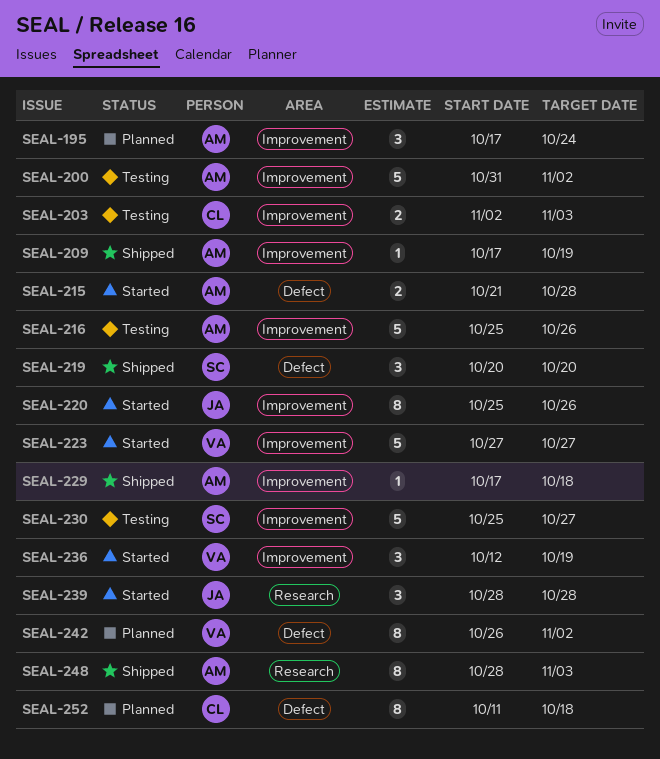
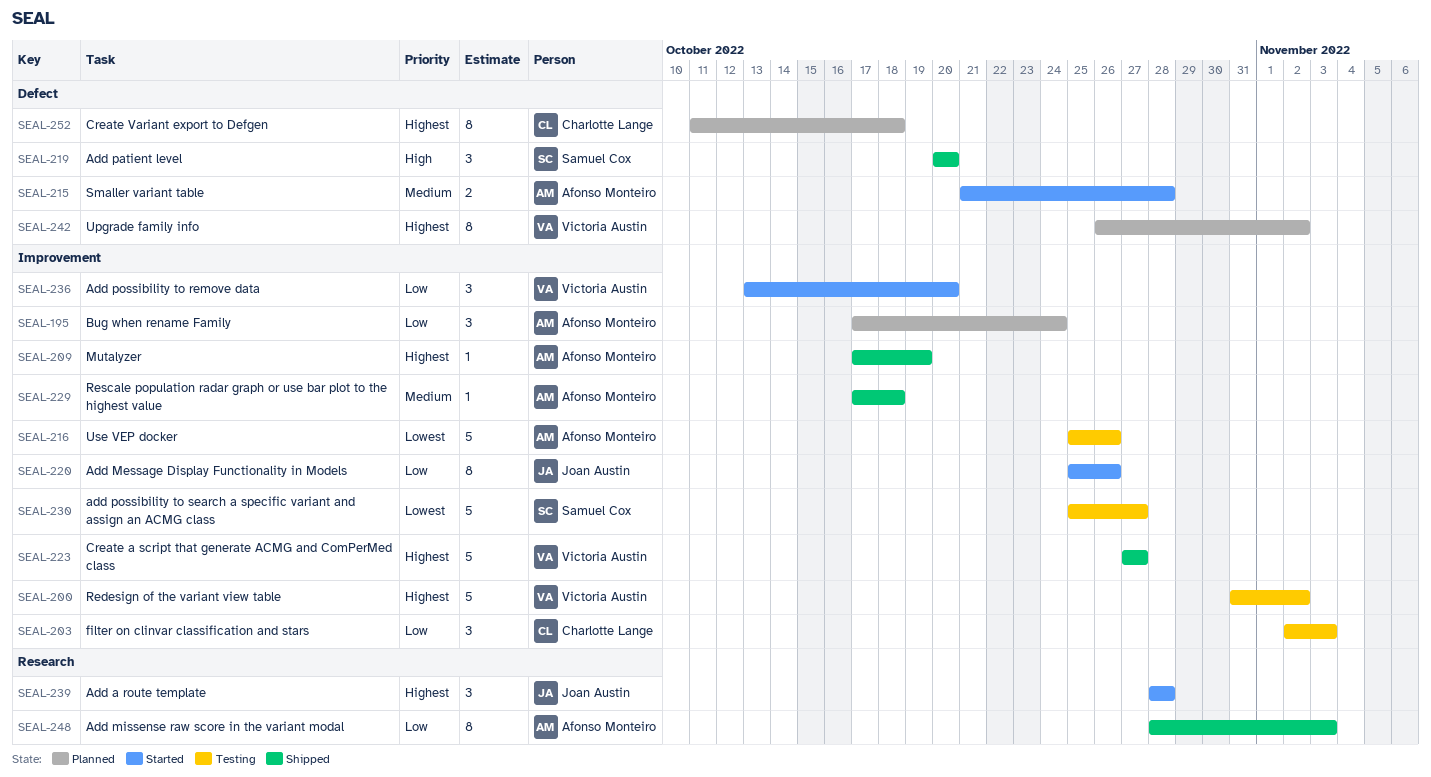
SEAL-200, owner: Afonso Monteiro -> Victoria Austin
SEAL-203, estimate: 2 -> 3
SEAL-223, status: Started -> Shipped
SEAL-236, start: Oct 12 -> Oct 13
SEAL-236, due: Oct 19 -> Oct 20

